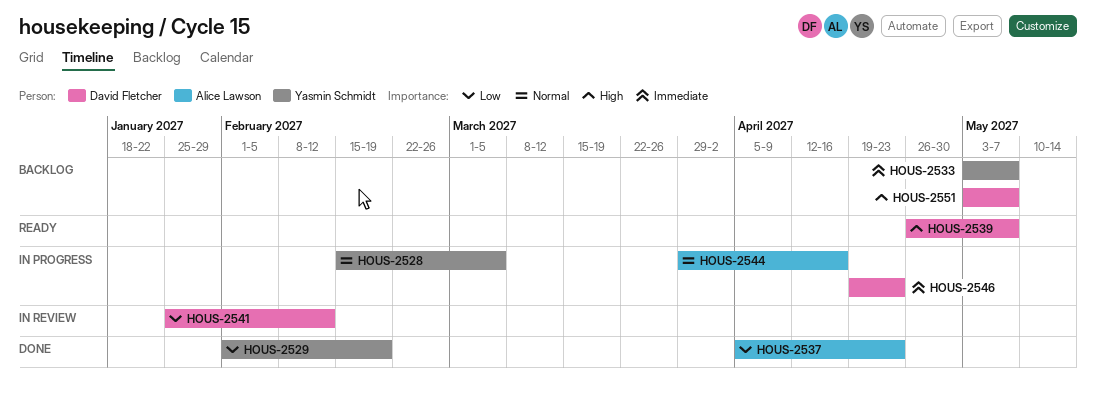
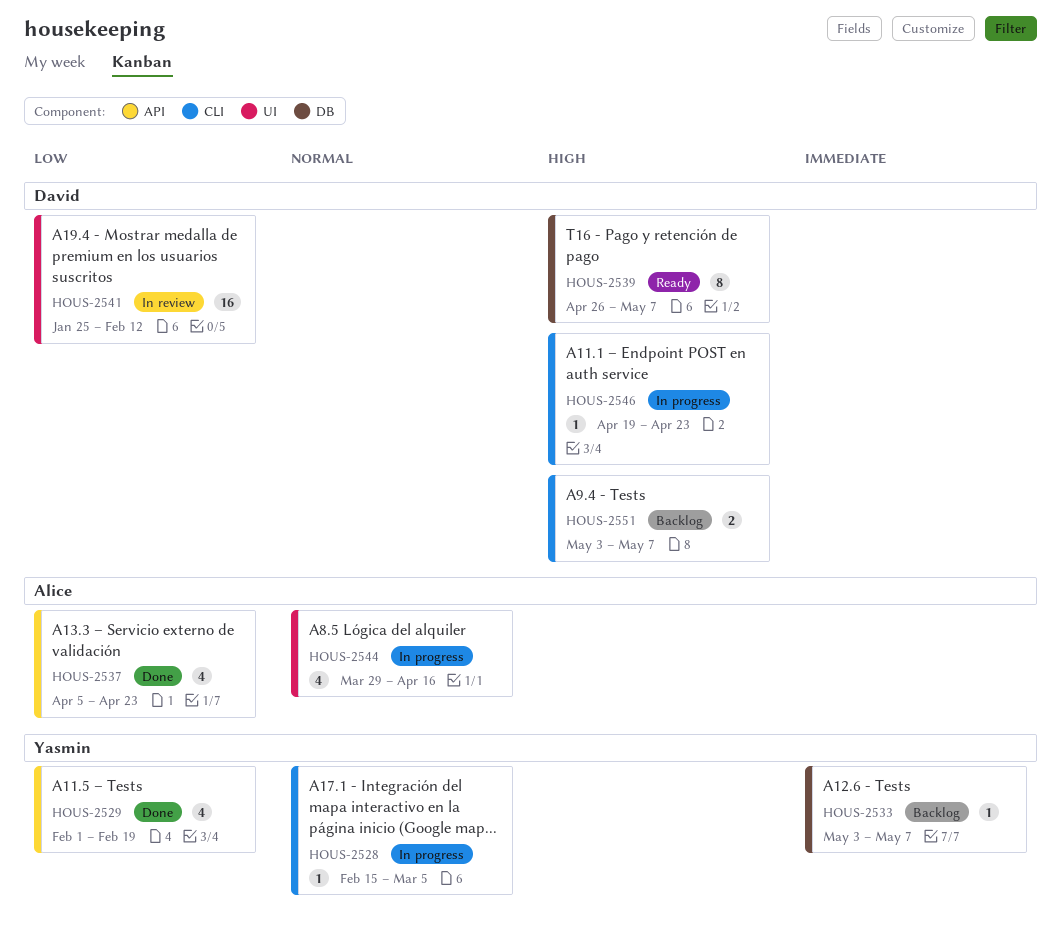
HOUS-2546, priority: Immediate -> High

